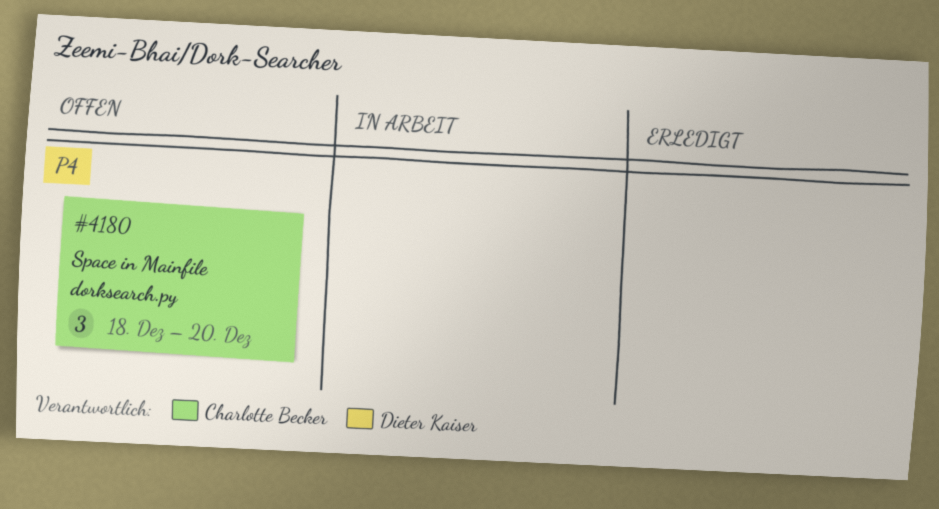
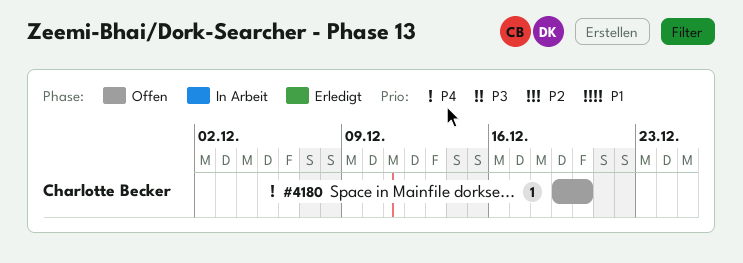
#4180, estimate: 3 -> 1
#4180, start: Dec 18 -> Dec 19

